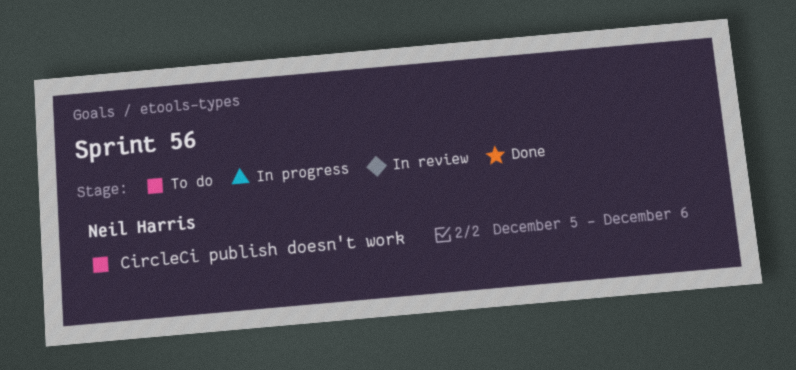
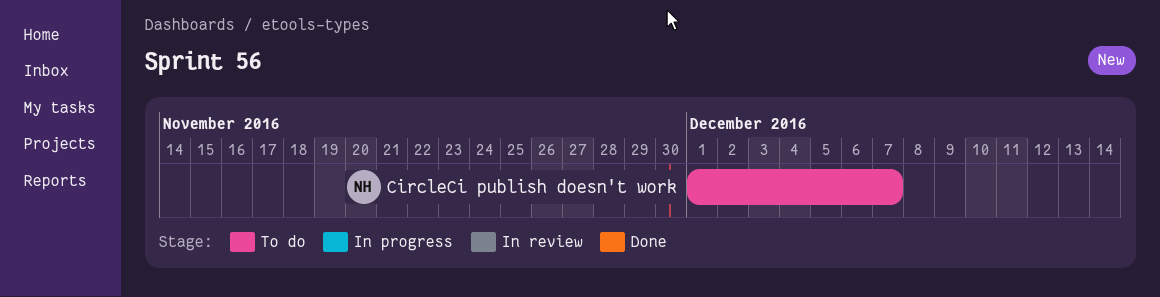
CircleCi publish doesn't work, start: Dec 5 -> Dec 1
CircleCi publish doesn't work, due: Dec 6 -> Dec 7

